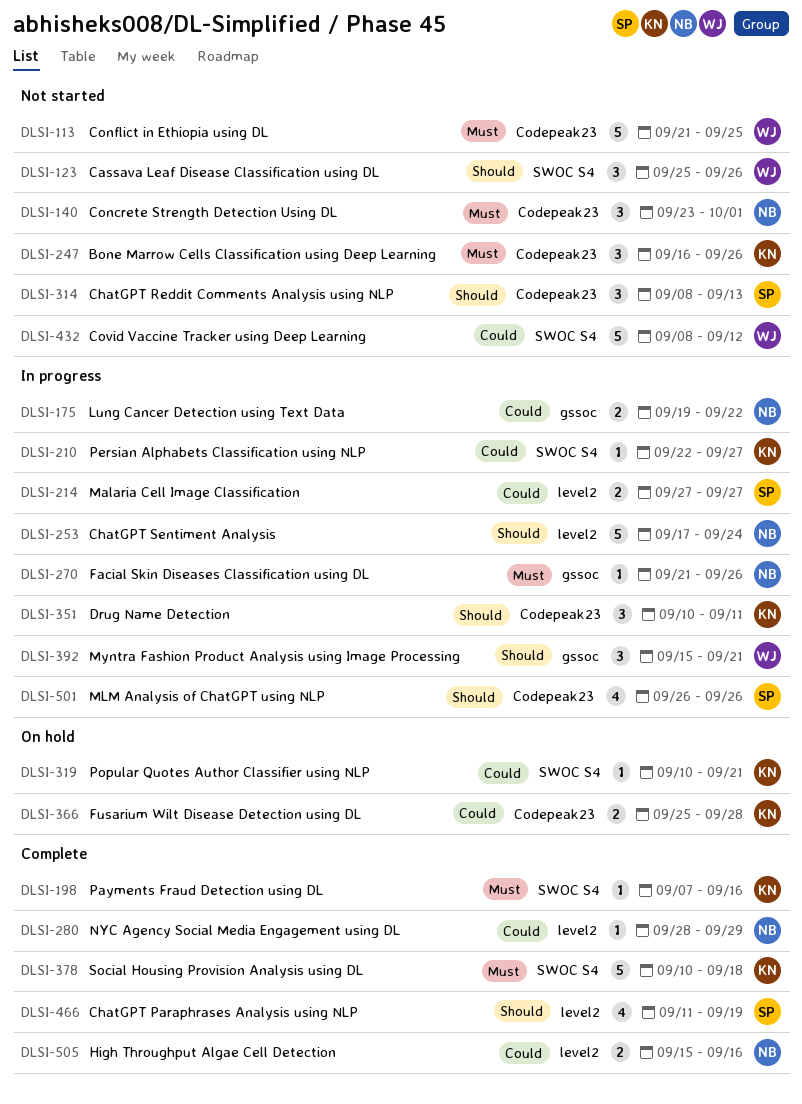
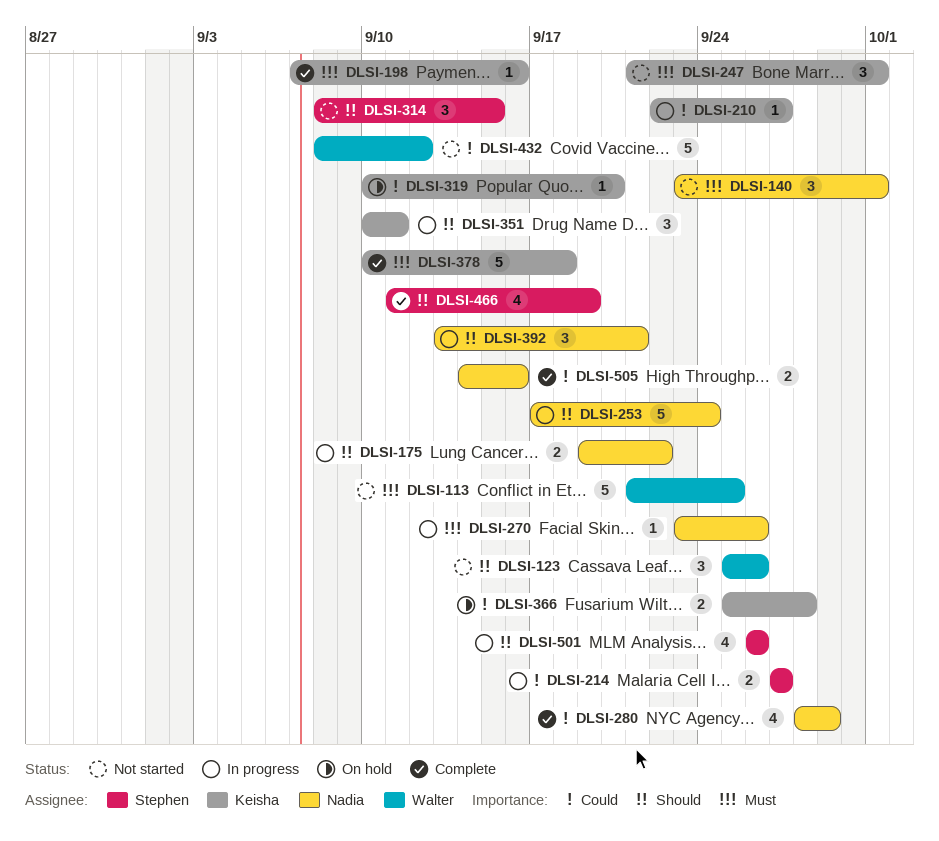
DLSI-175, priority: Could -> Should
DLSI-247, start: Sep 16 -> Sep 21
DLSI-247, due: Sep 26 -> Oct 1
DLSI-270, start: Sep 21 -> Sep 23
DLSI-280, estimate: 1 -> 4
DLSI-314, due: Sep 13 -> Sep 15
DLSI-319, due: Sep 21 -> Sep 20
DLSI-392, owner: Walter -> Nadia
DLSI-392, start: Sep 15 -> Sep 13
DLSI-505, start: Sep 15 -> Sep 14

